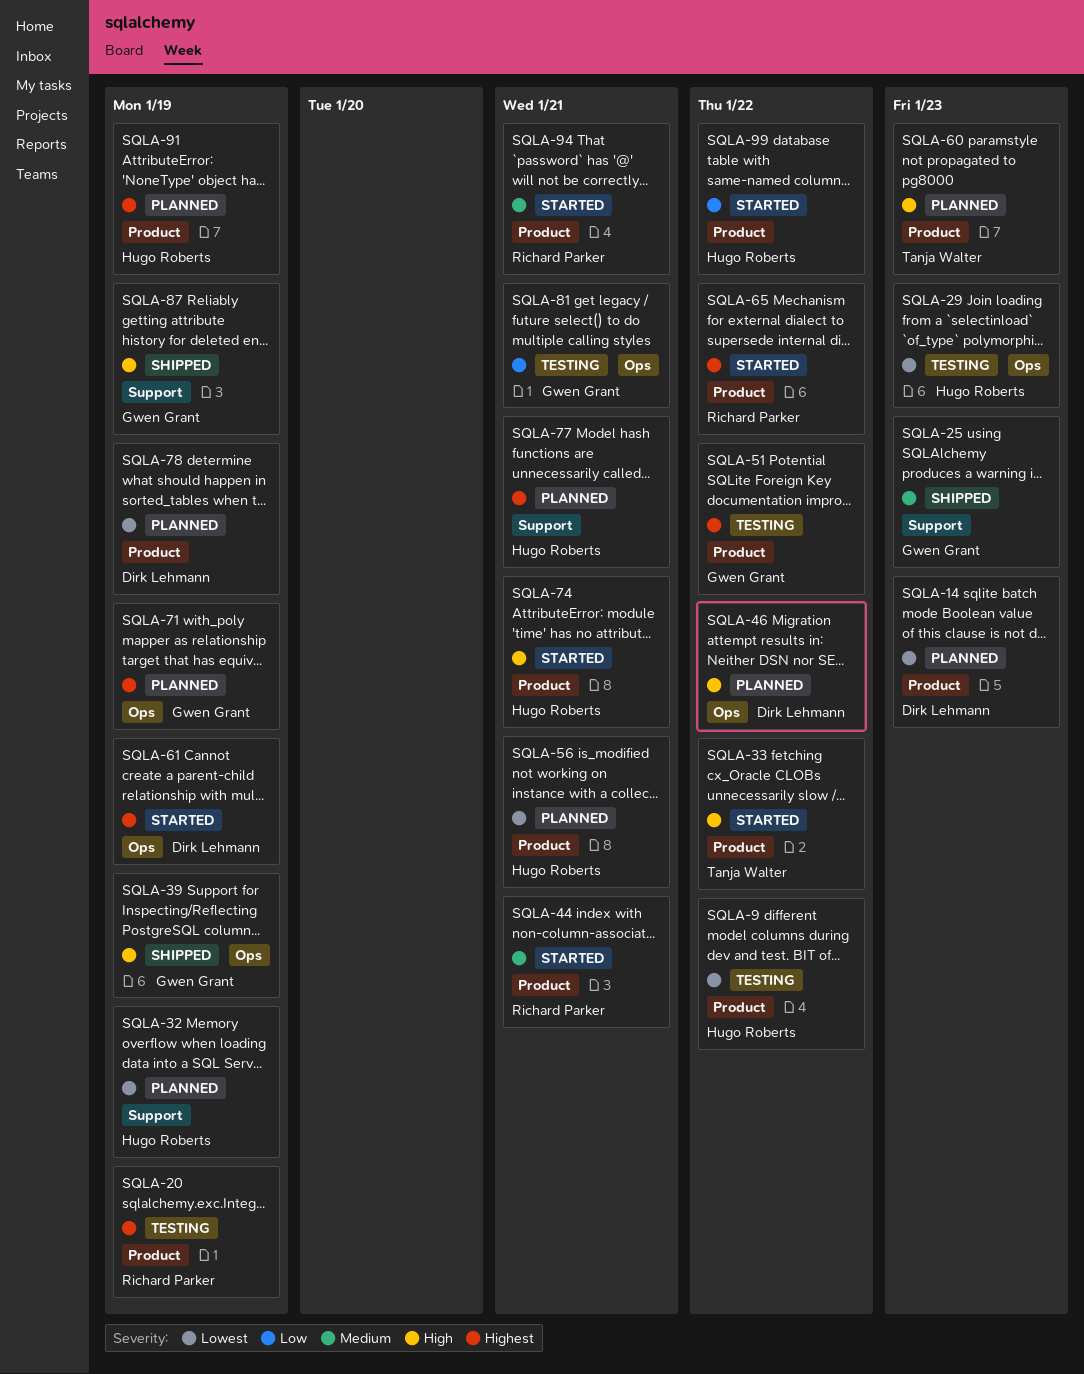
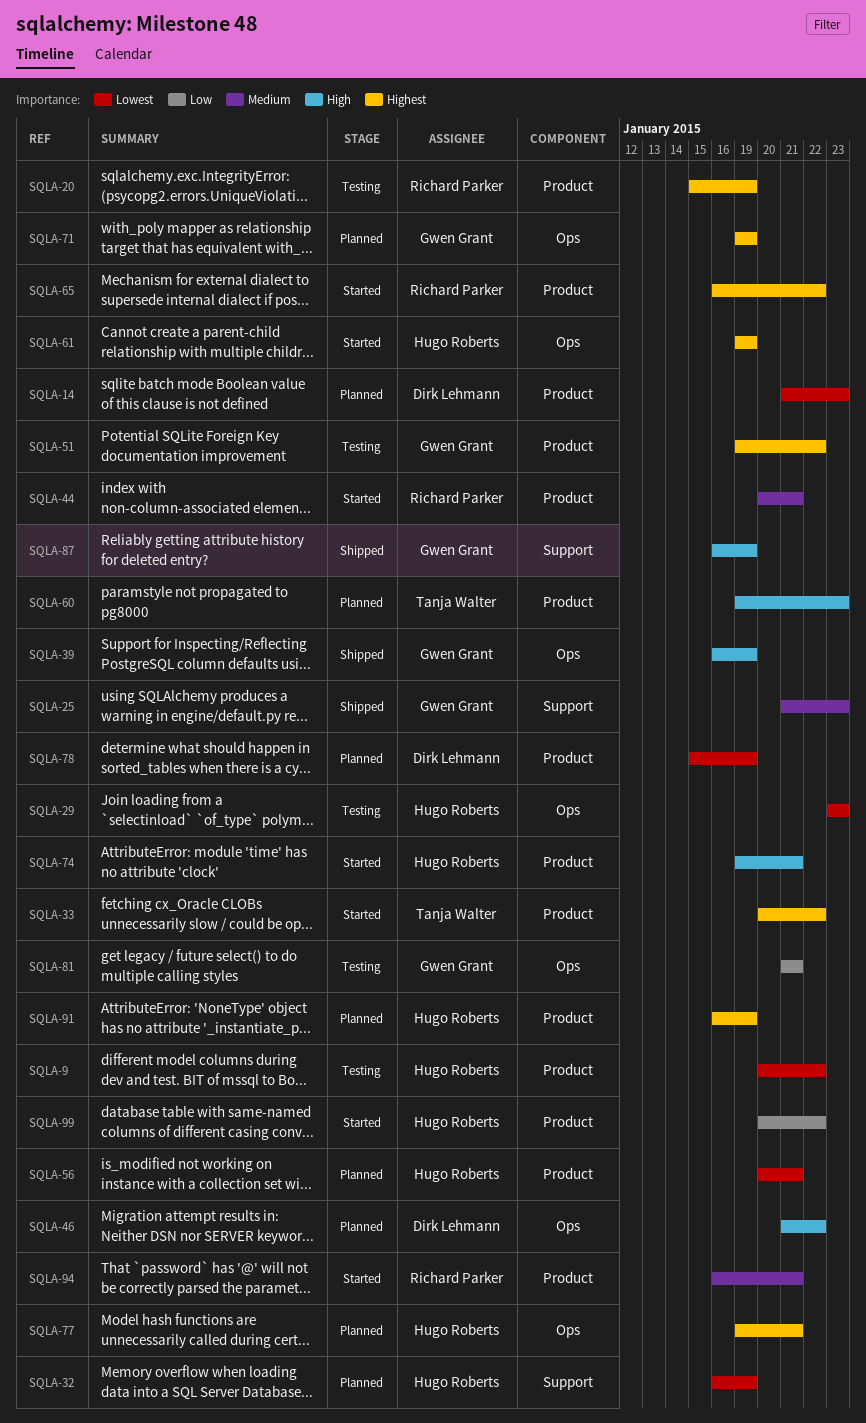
SQLA-33, priority: High -> Highest
SQLA-61, owner: Dirk Lehmann -> Hugo Roberts
SQLA-77, label: Support -> Ops

